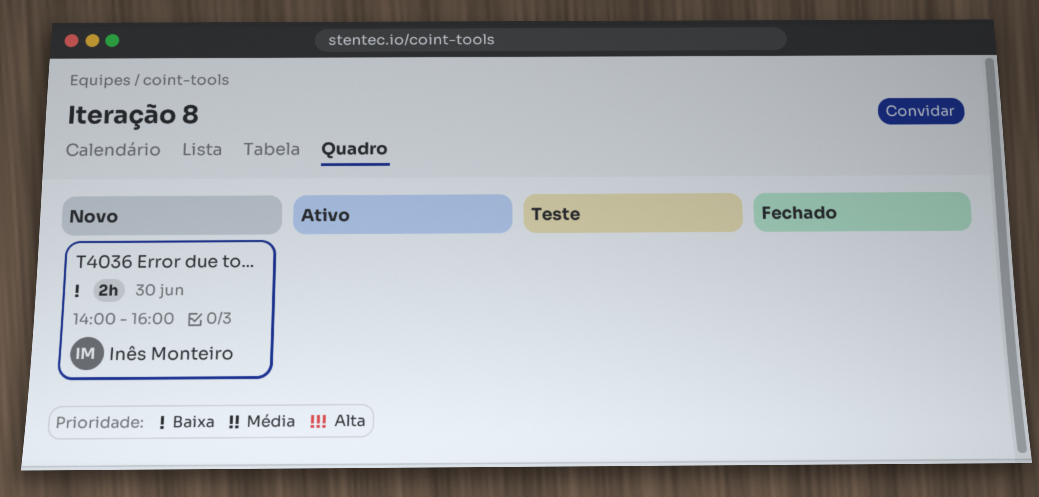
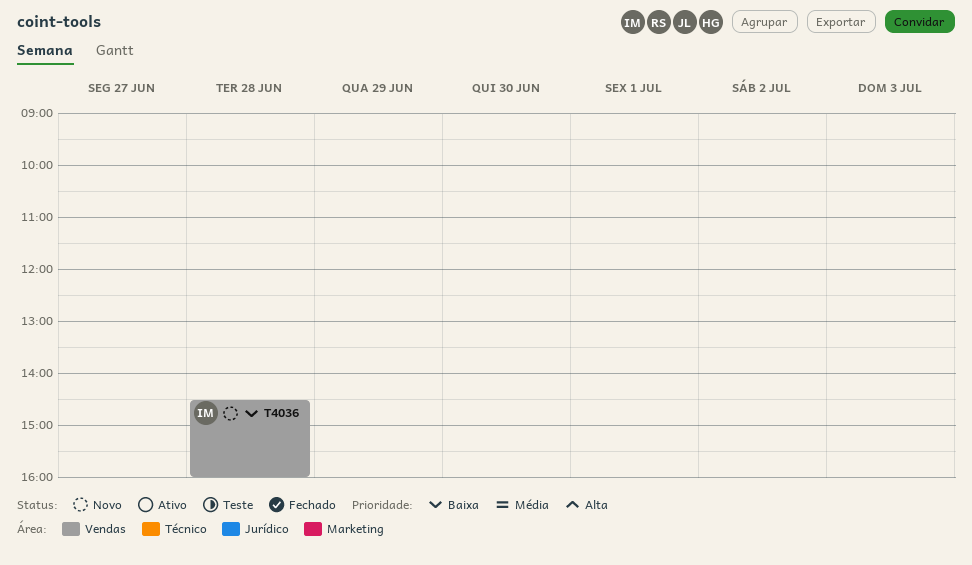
T4036, day: Jun 30 -> Jun 28
T4036, begins: 14:00 -> 14:30

